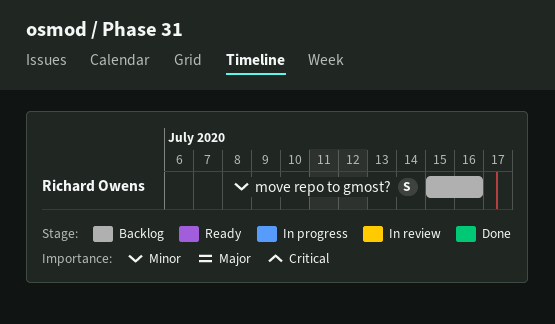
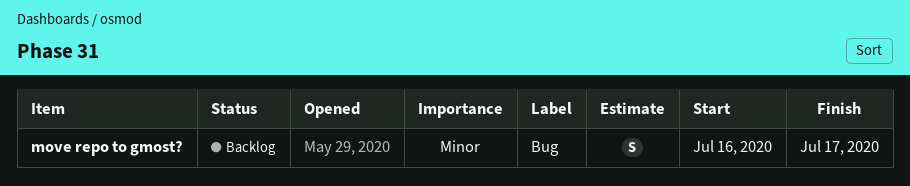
move repo to gmost?, start: Jul 15 -> Jul 16
move repo to gmost?, due: Jul 16 -> Jul 17

